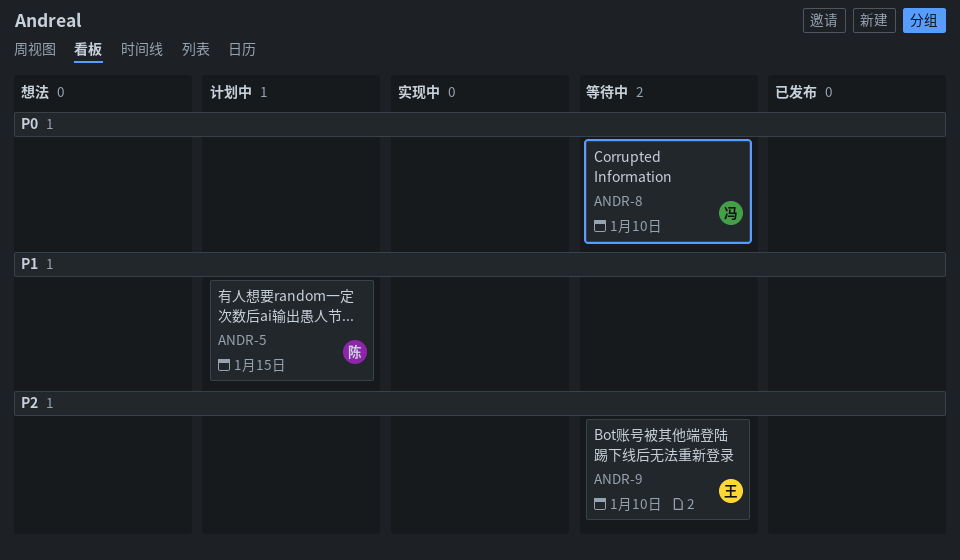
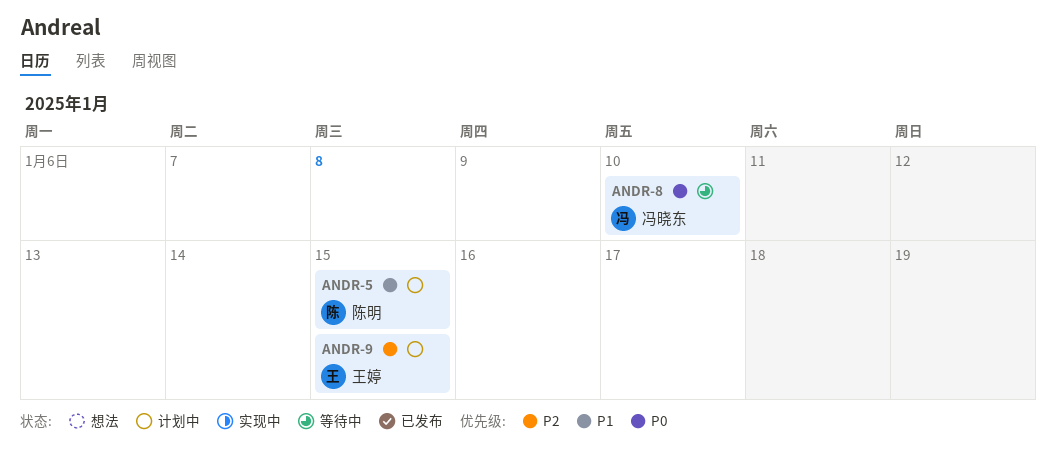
ANDR-9, status: 等待中 -> 计划中
ANDR-9, due: Jan 10 -> Jan 15

